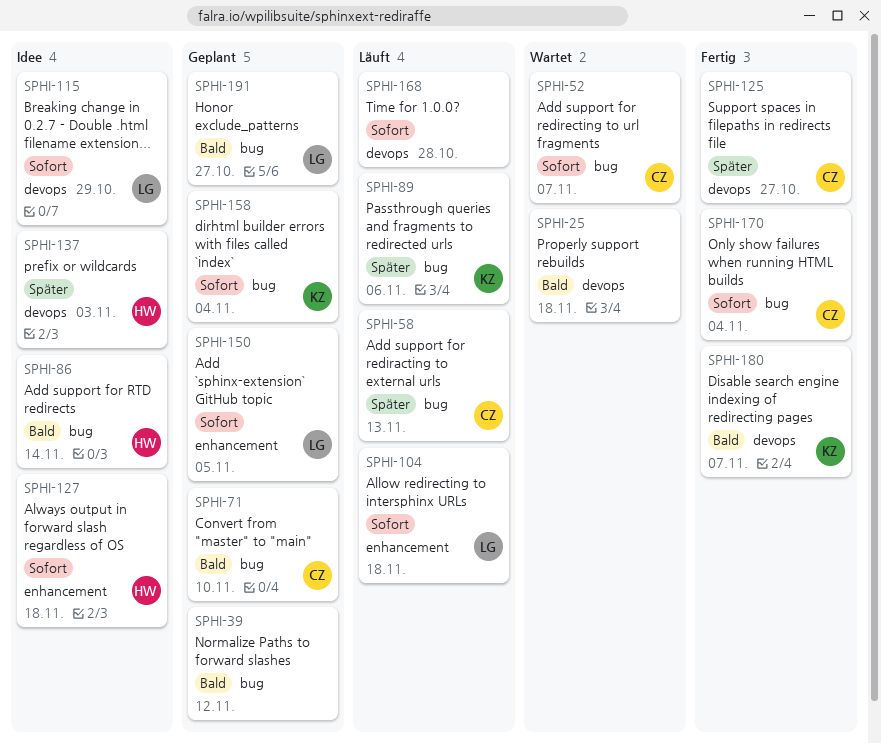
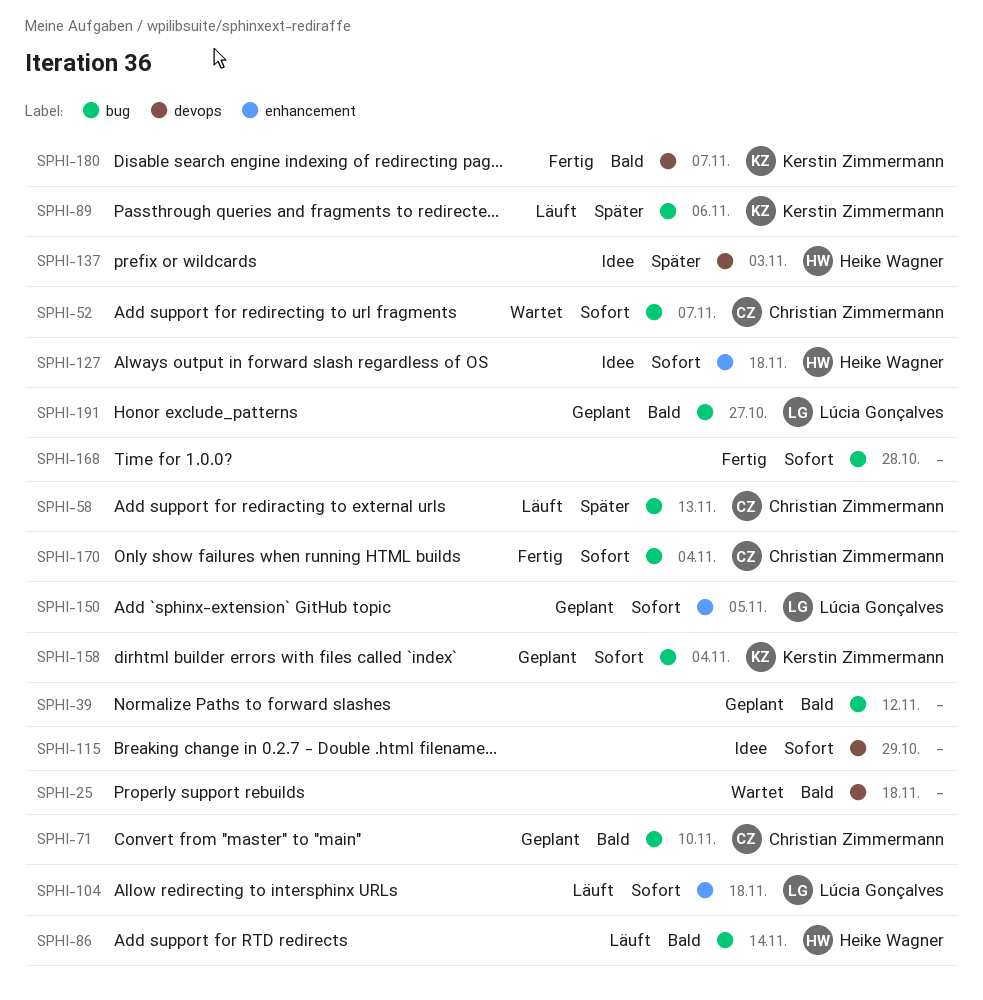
SPHI-86, status: Idee -> Läuft
SPHI-115, owner: Lúcia Gonçalves -> none
SPHI-125: present -> none
SPHI-168, status: Läuft -> Fertig
SPHI-168, label: devops -> bug

